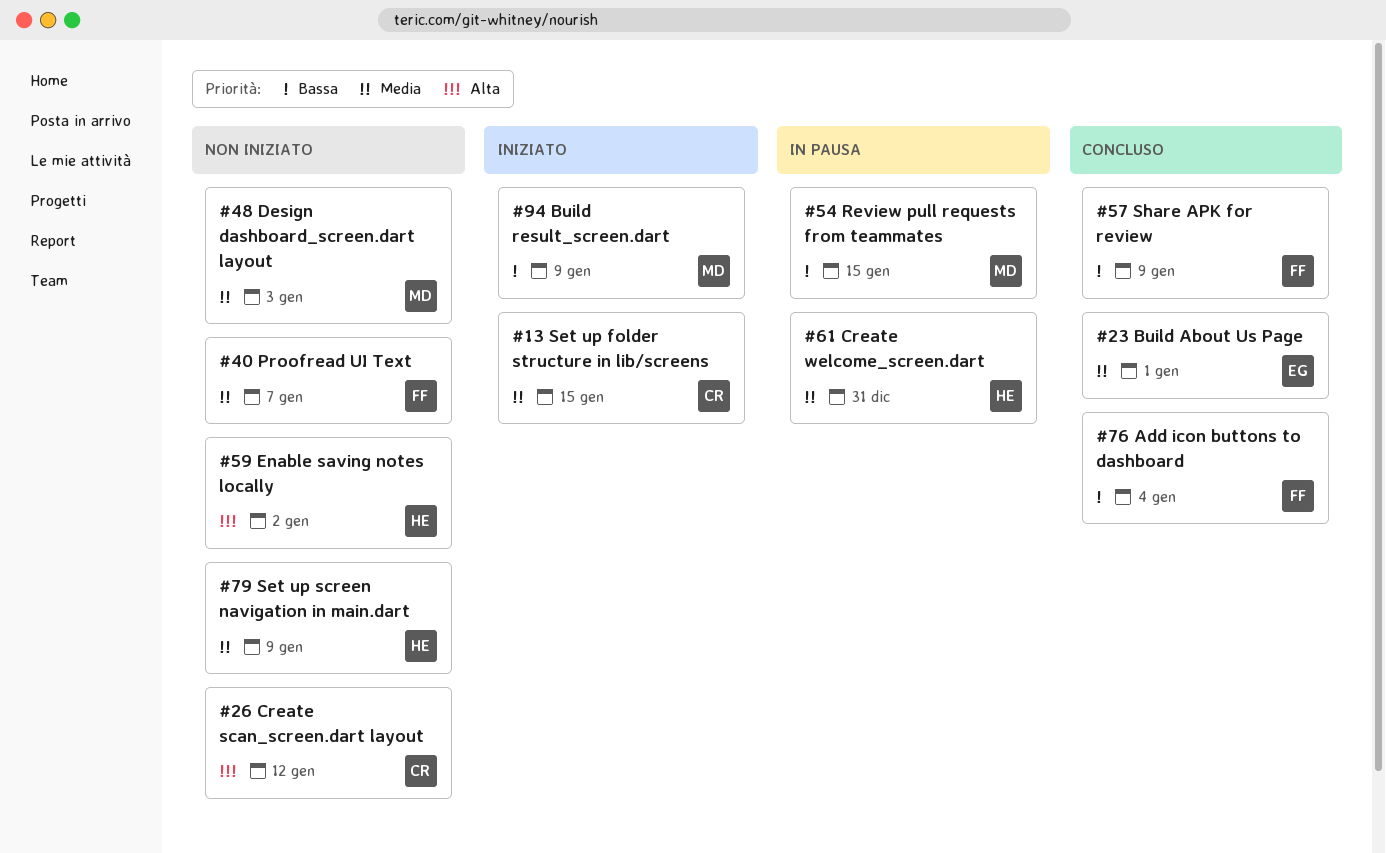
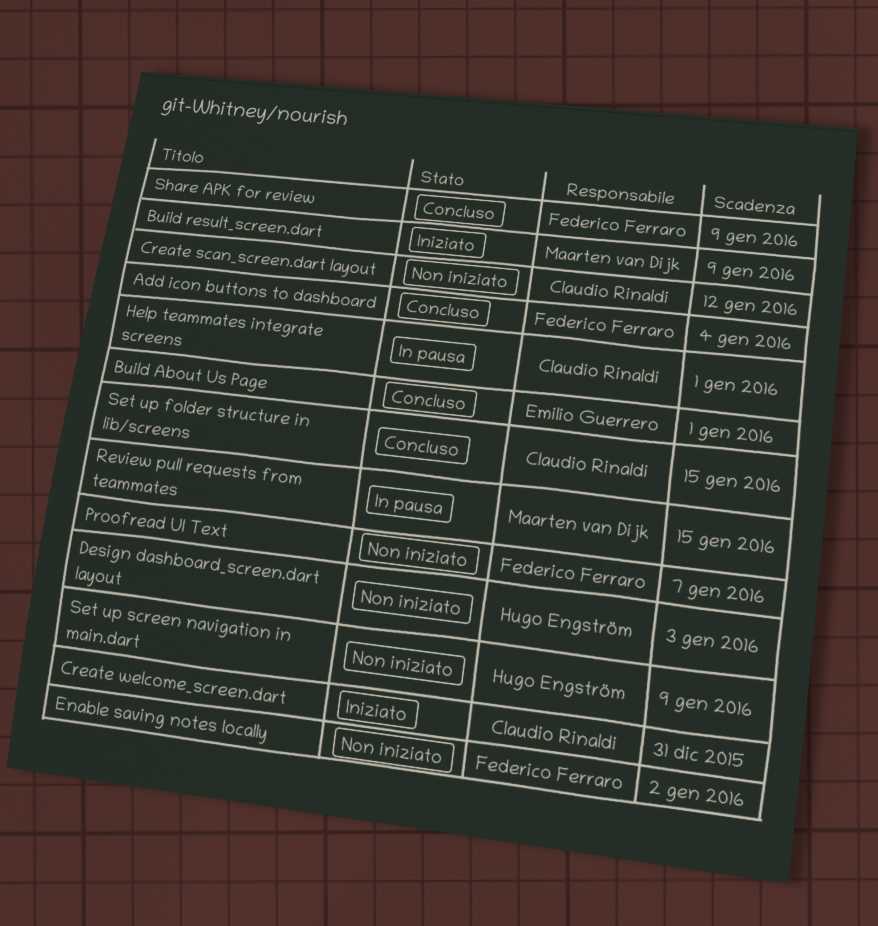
Create welcome_screen.dart, status: In pausa -> Iniziato
Create welcome_screen.dart, owner: Hugo Engström -> Claudio Rinaldi
Design dashboard_screen.dart layout, owner: Maarten van Dijk -> Hugo Engström
Enable saving notes locally, owner: Hugo Engström -> Federico Ferraro
Help teammates integrate screens: none -> present
Set up folder structure in lib/screens, status: Iniziato -> Concluso

